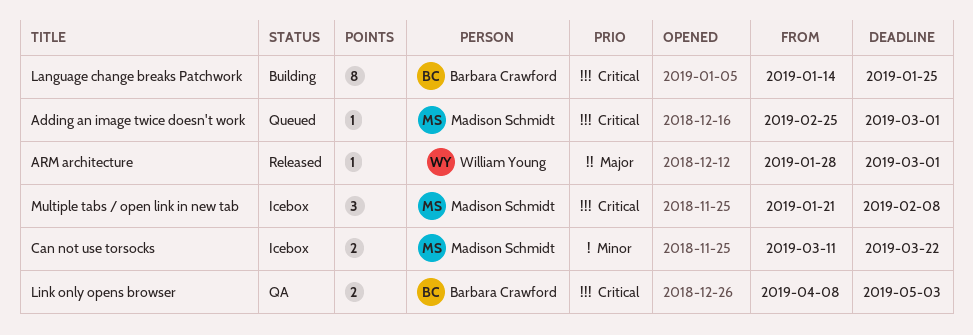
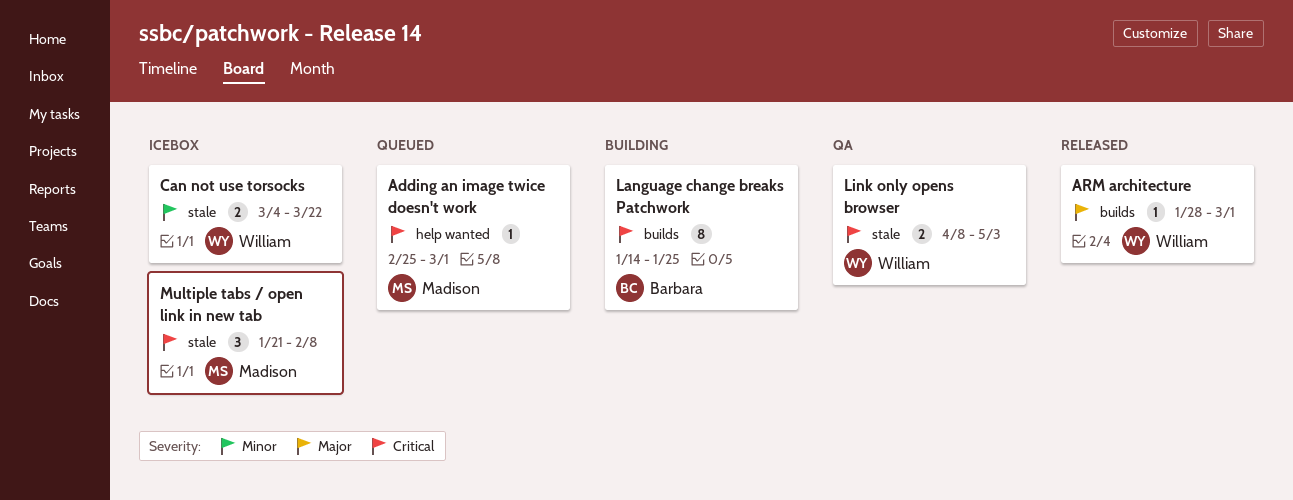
Can not use torsocks, owner: Madison Schmidt -> William Young
Can not use torsocks, start: Mar 11 -> Mar 4
Link only opens browser, owner: Barbara Crawford -> William Young

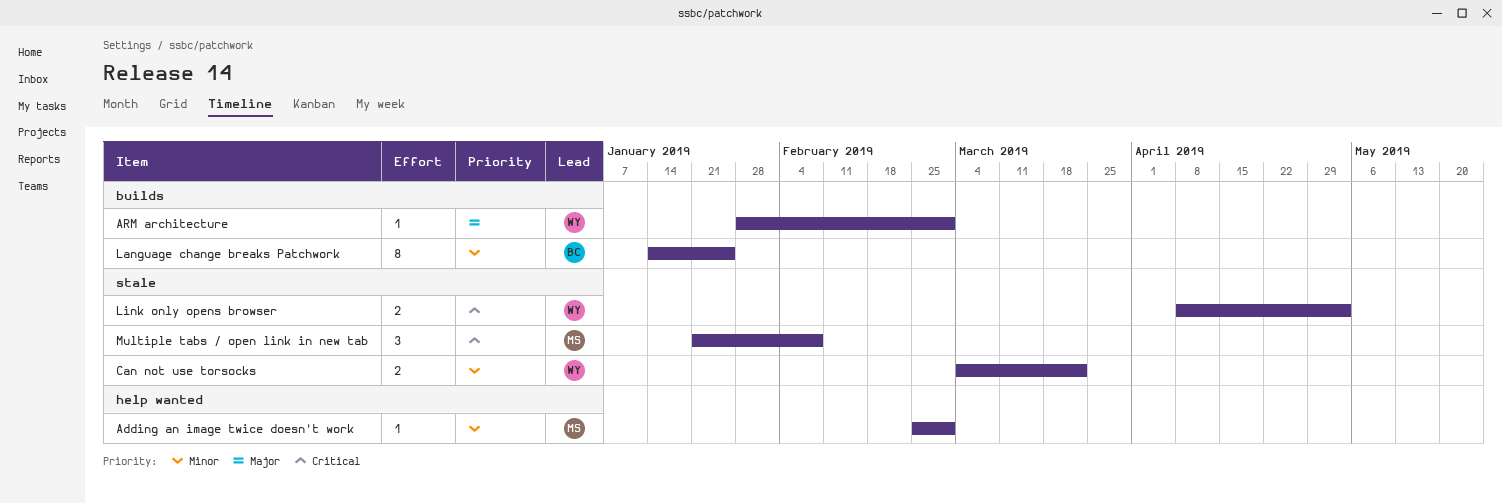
Adding an image twice doesn't work, priority: Critical -> Minor
Language change breaks Patchwork, priority: Critical -> Minor

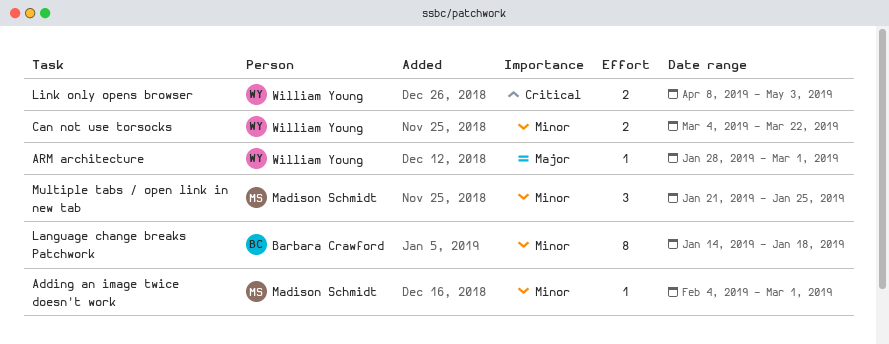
Adding an image twice doesn't work, start: Feb 25 -> Feb 4
Language change breaks Patchwork, due: Jan 25 -> Jan 18
Multiple tabs / open link in new tab, priority: Critical -> Minor
Multiple tabs / open link in new tab, due: Feb 8 -> Jan 25

